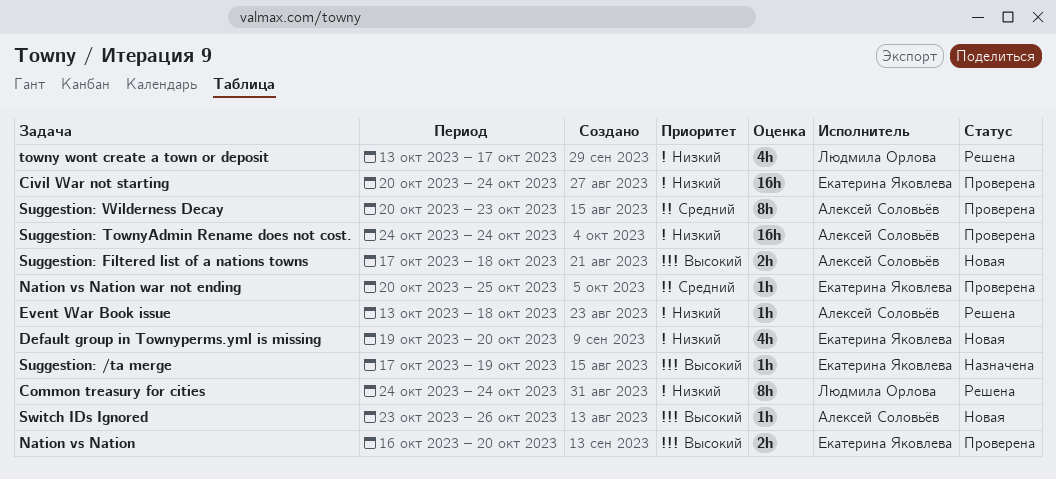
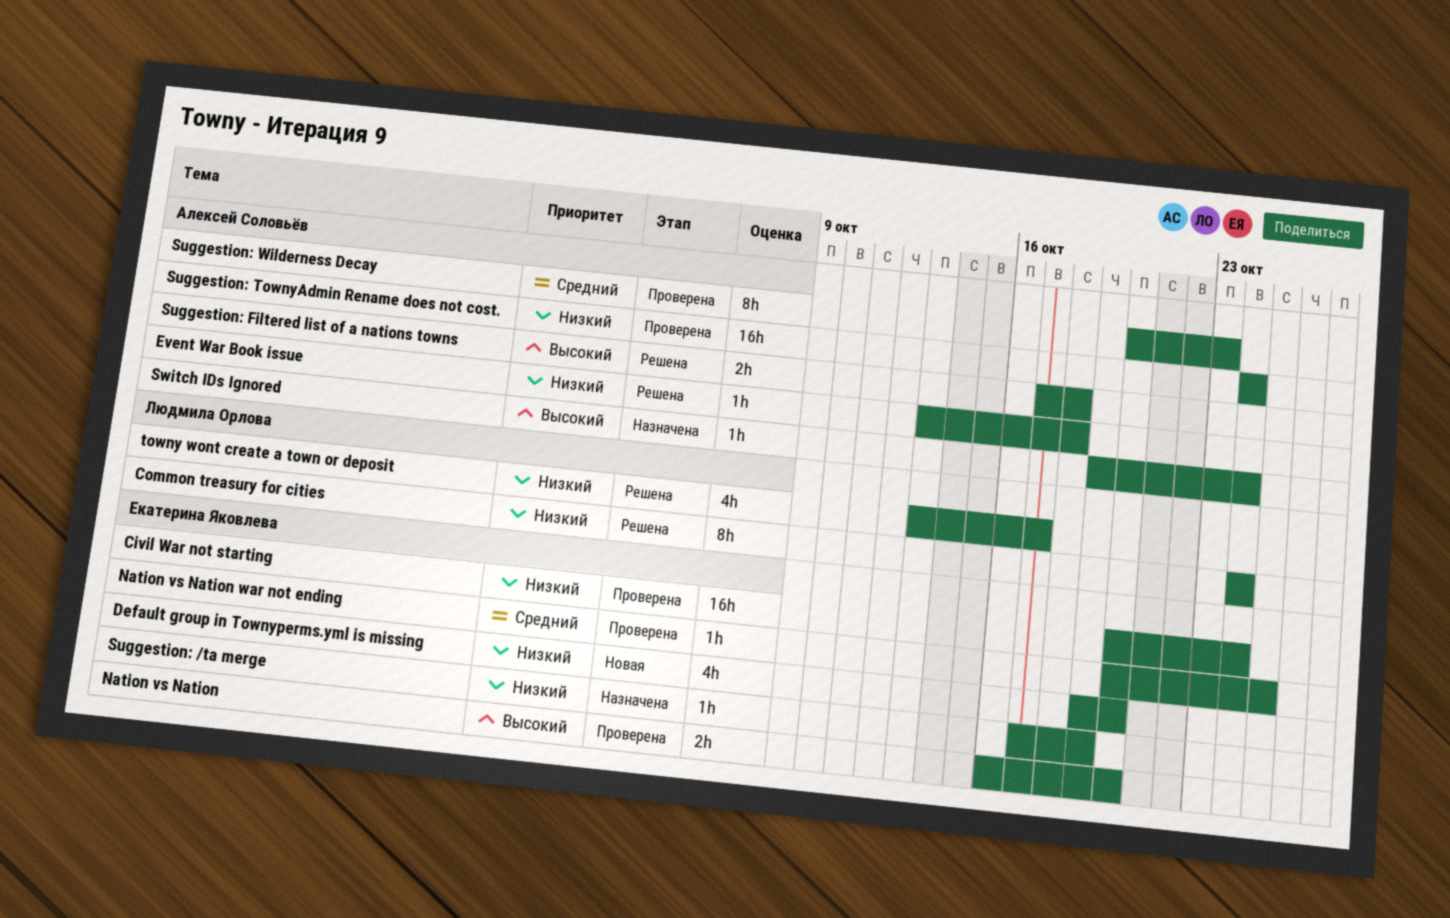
Suggestion: /ta merge, priority: Высокий -> Низкий
Suggestion: Filtered list of a nations towns, status: Новая -> Решена
Switch IDs Ignored, status: Новая -> Назначена
Switch IDs Ignored, start: Oct 23 -> Oct 19
Switch IDs Ignored, due: Oct 26 -> Oct 24

